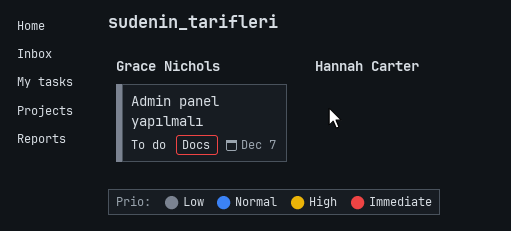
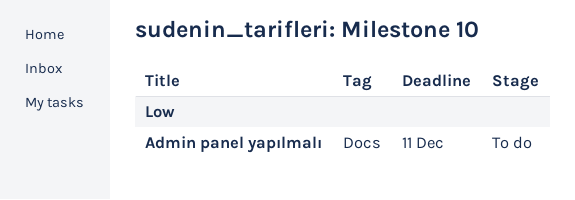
Admin panel yapılmalı, due: Dec 7 -> Dec 11

